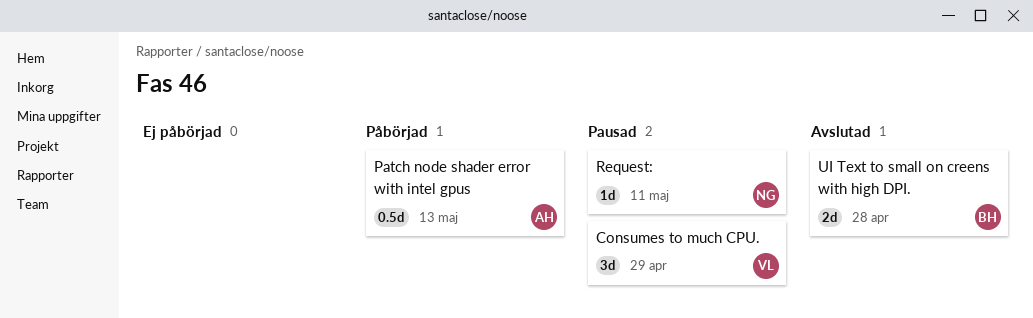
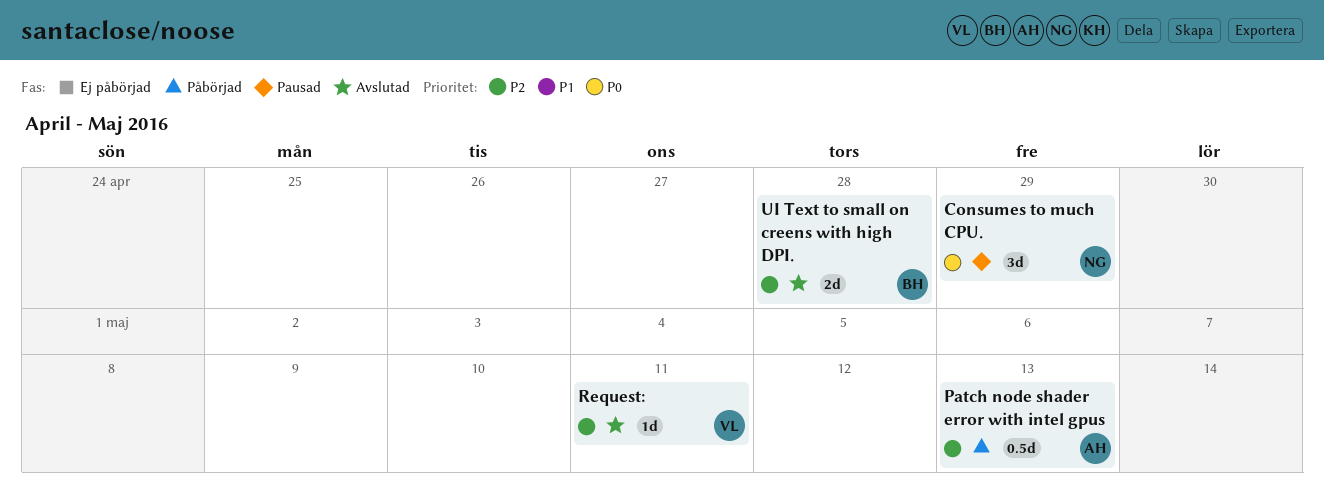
Consumes to much CPU., owner: VL -> NG
Request:, status: Pausad -> Avslutad
Request:, owner: NG -> VL

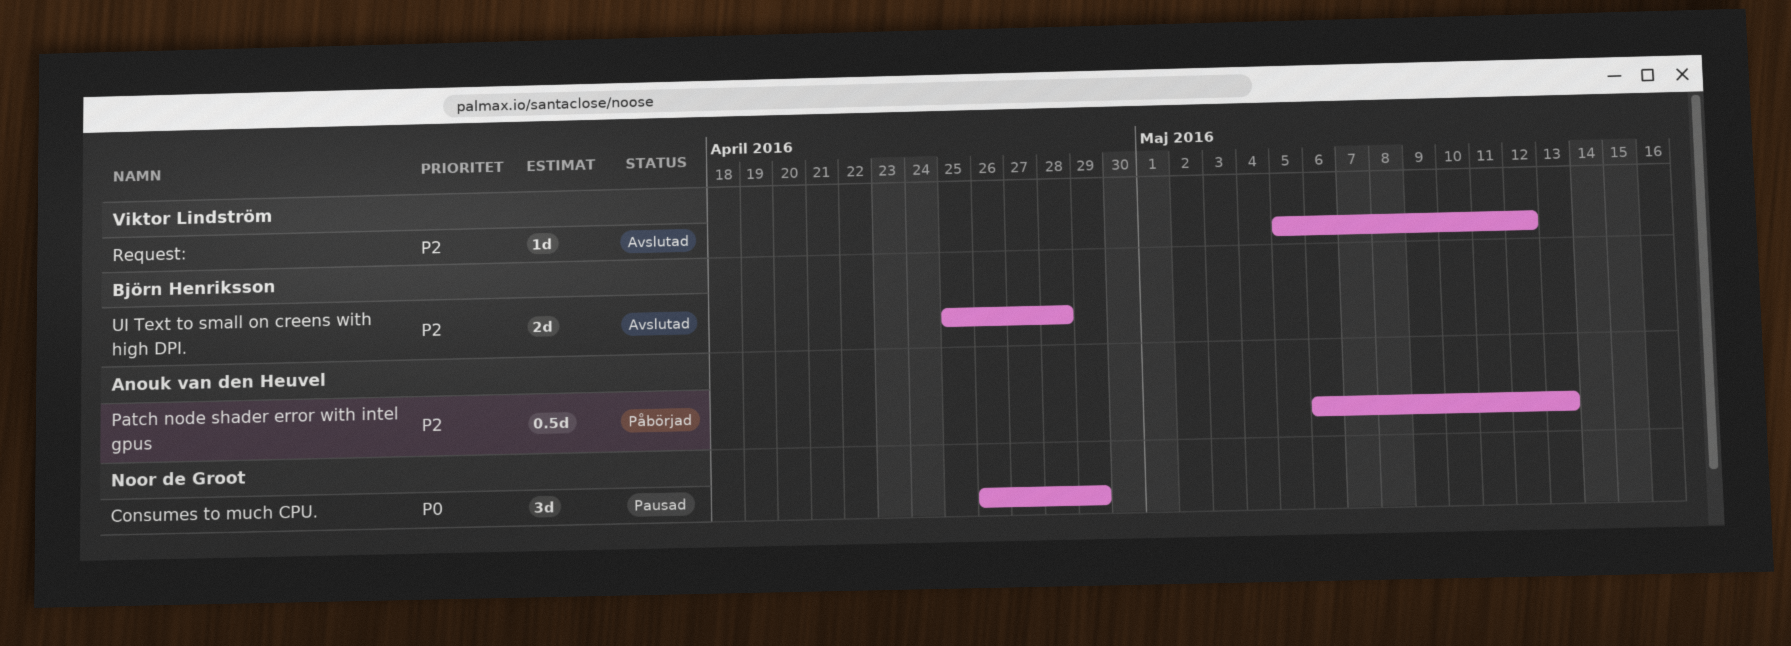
Request:, due: May 11 -> May 12

